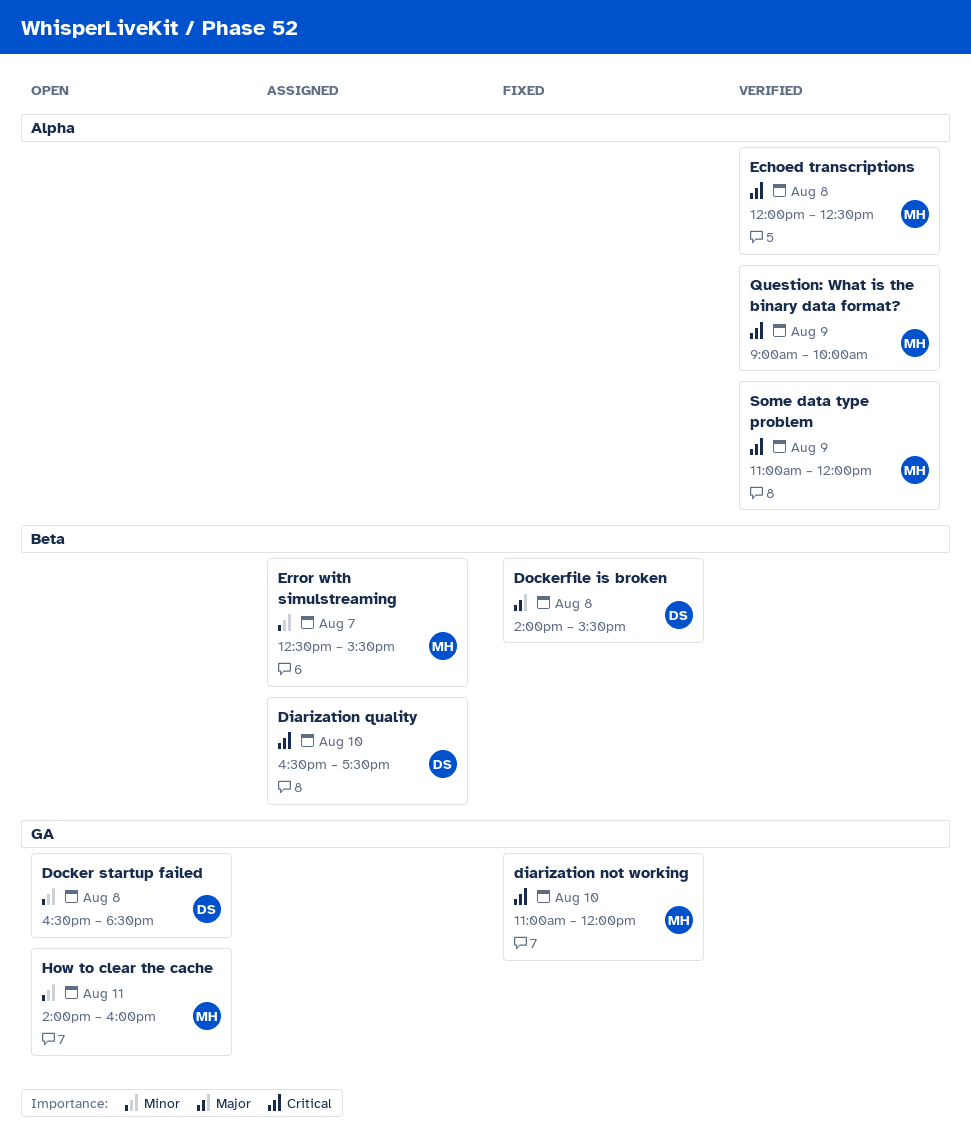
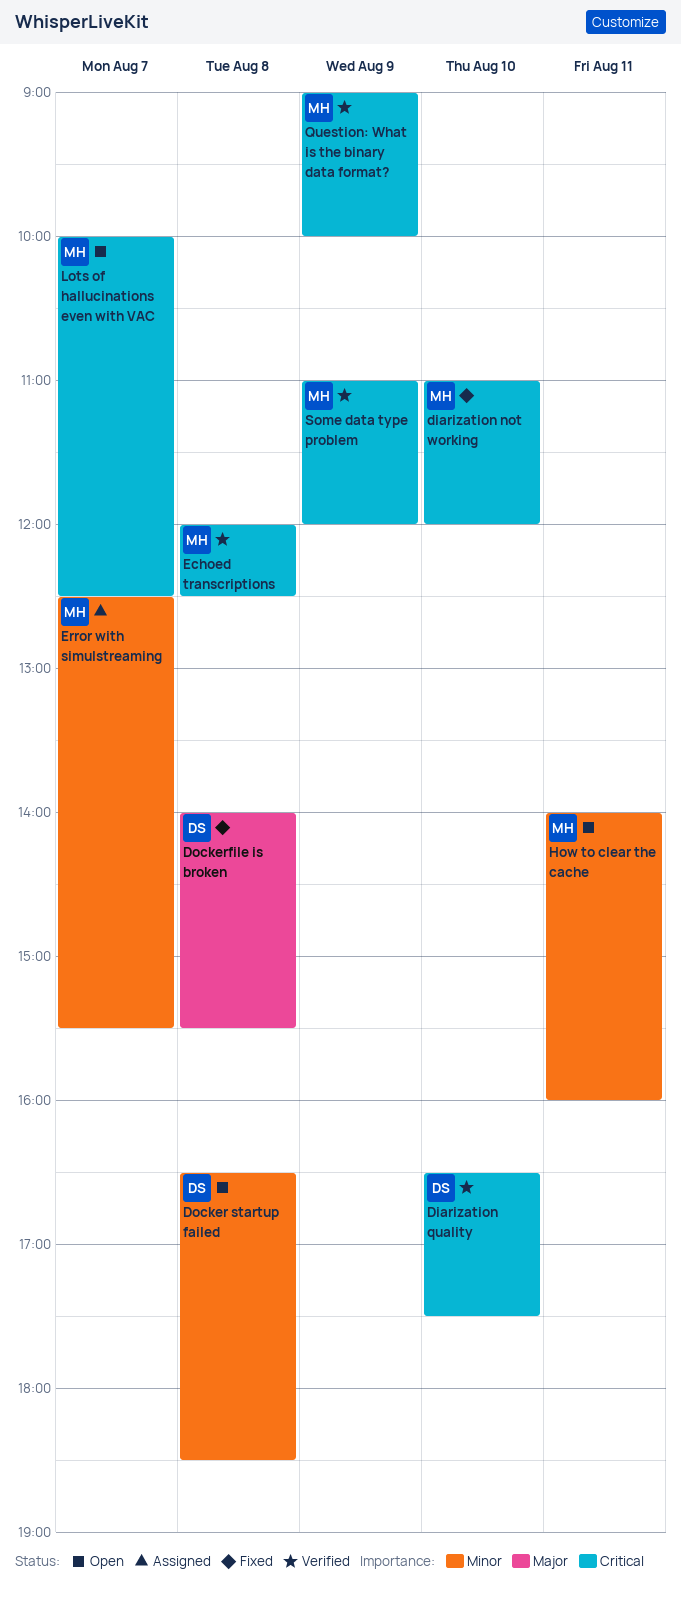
Diarization quality, status: Assigned -> Verified
Lots of hallucinations even with VAC: none -> present

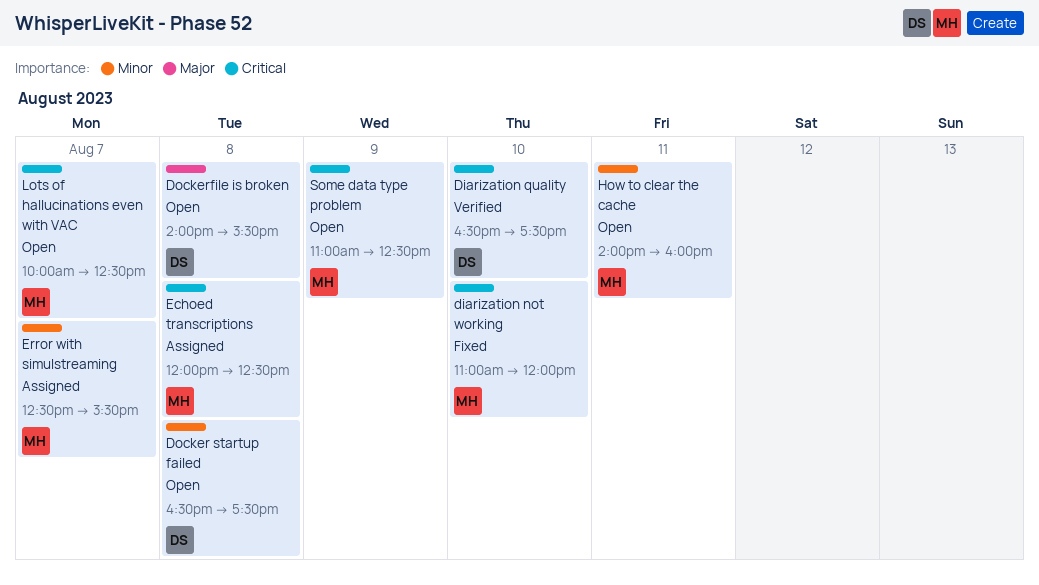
Docker startup failed, ends: 18:30 -> 17:30
Dockerfile is broken, status: Fixed -> Open
Echoed transcriptions, status: Verified -> Assigned
Question: What is the binary data format?: present -> none
Some data type problem, status: Verified -> Open
Some data type problem, ends: 12:00 -> 12:30

